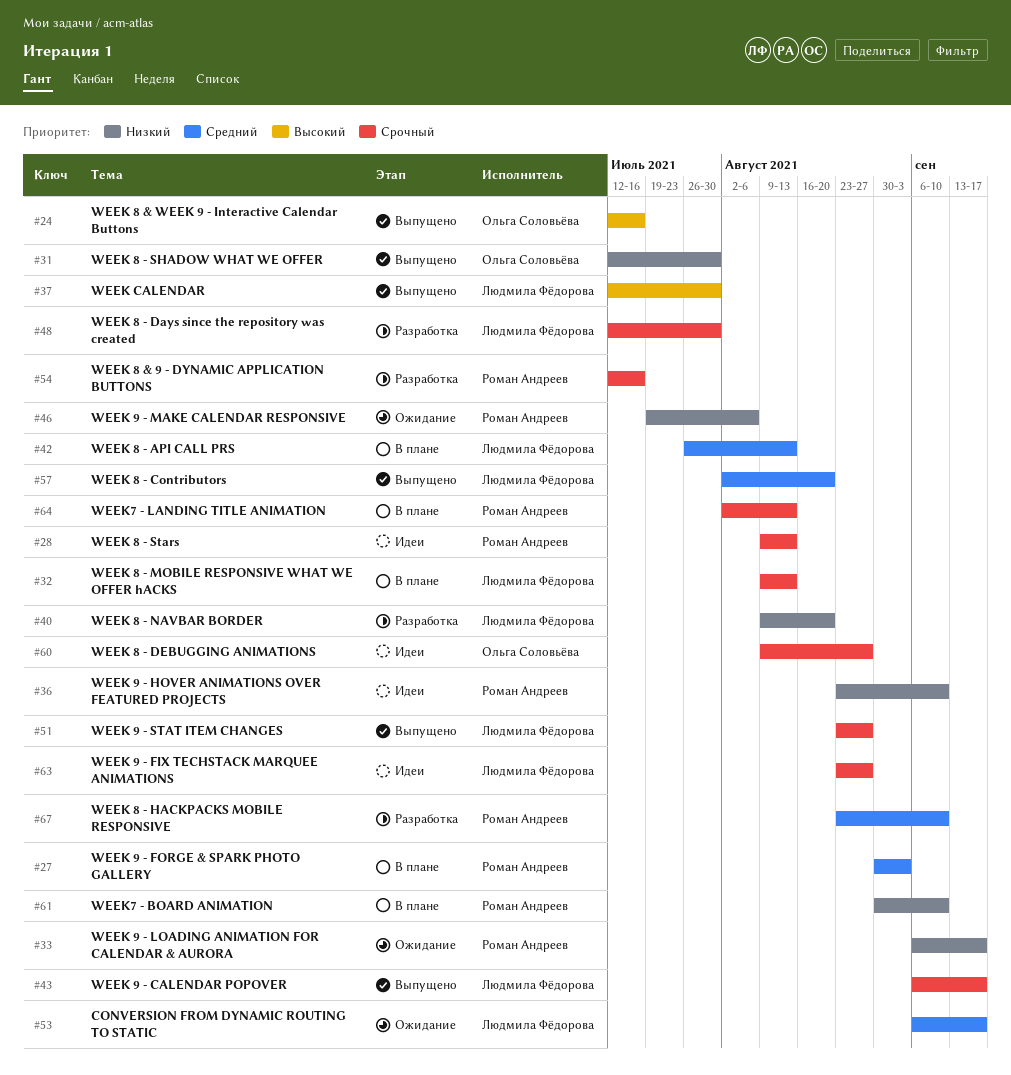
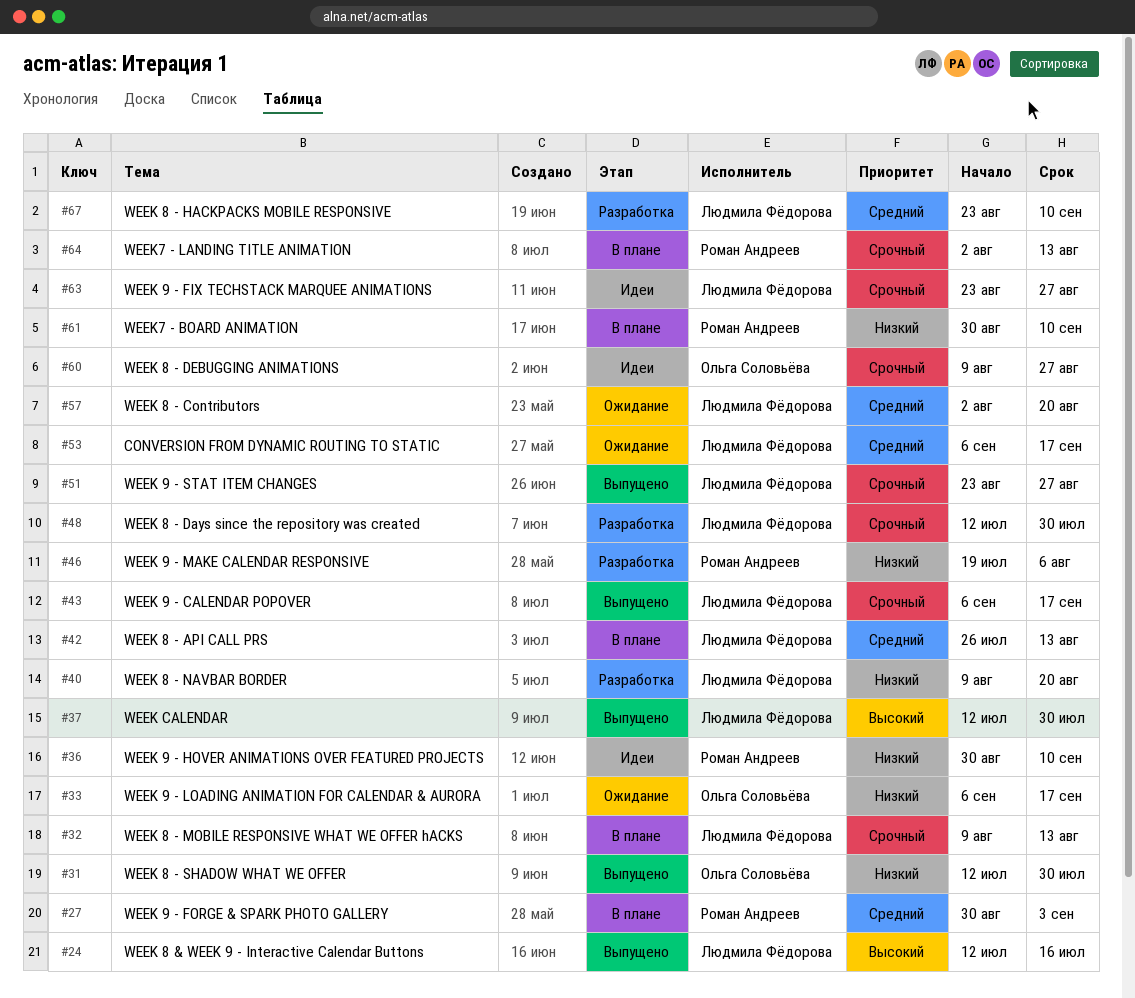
#24, owner: Ольга Соловьёва -> Людмила Фёдорова
#28: present -> none
#33, owner: Роман Андреев -> Ольга Соловьёва
#36, start: Aug 23 -> Aug 30
#46, status: Ожидание -> Разработка
#54: present -> none
#57, status: Выпущено -> Ожидание
#67, owner: Роман Андреев -> Людмила Фёдорова

